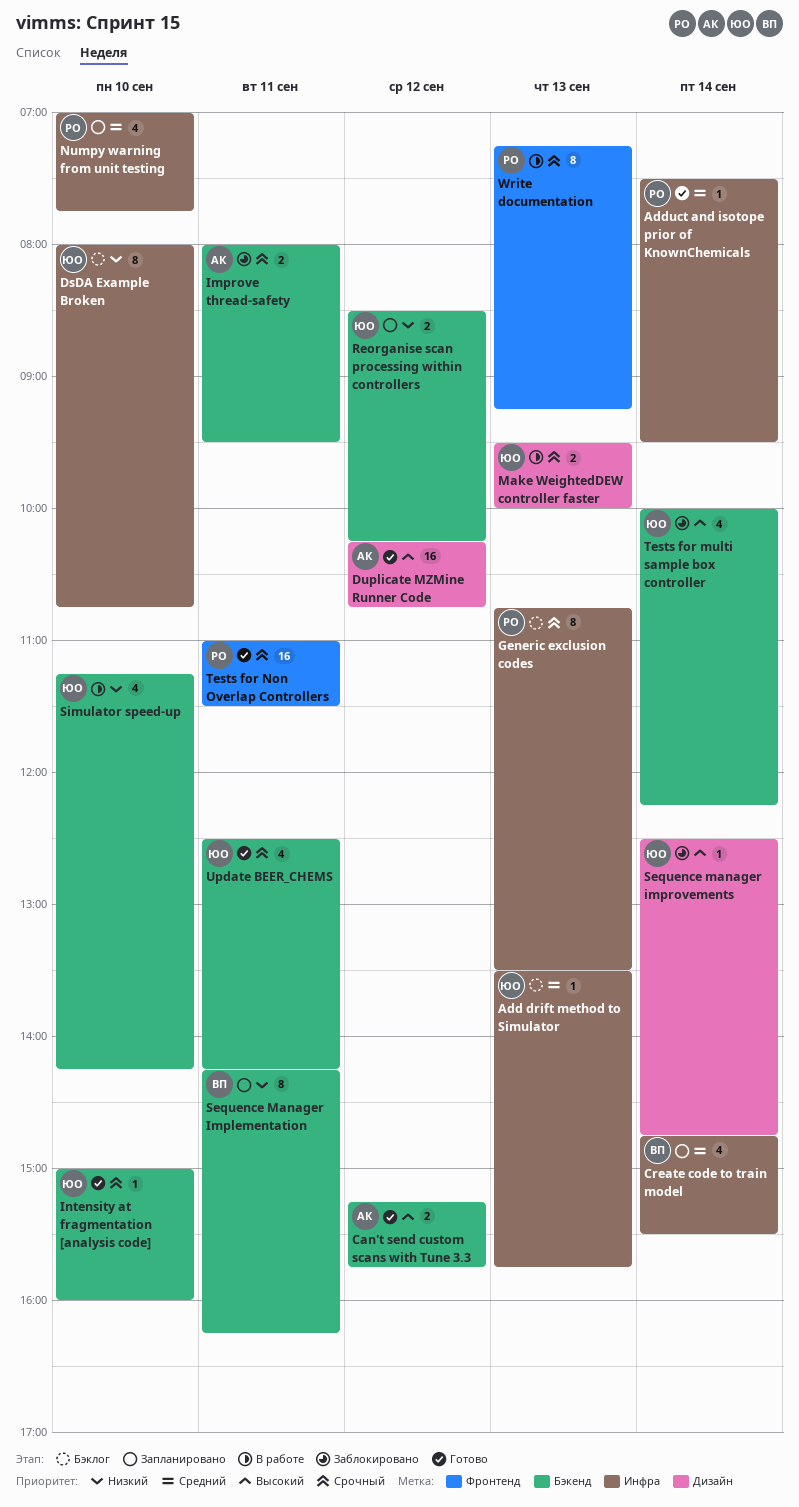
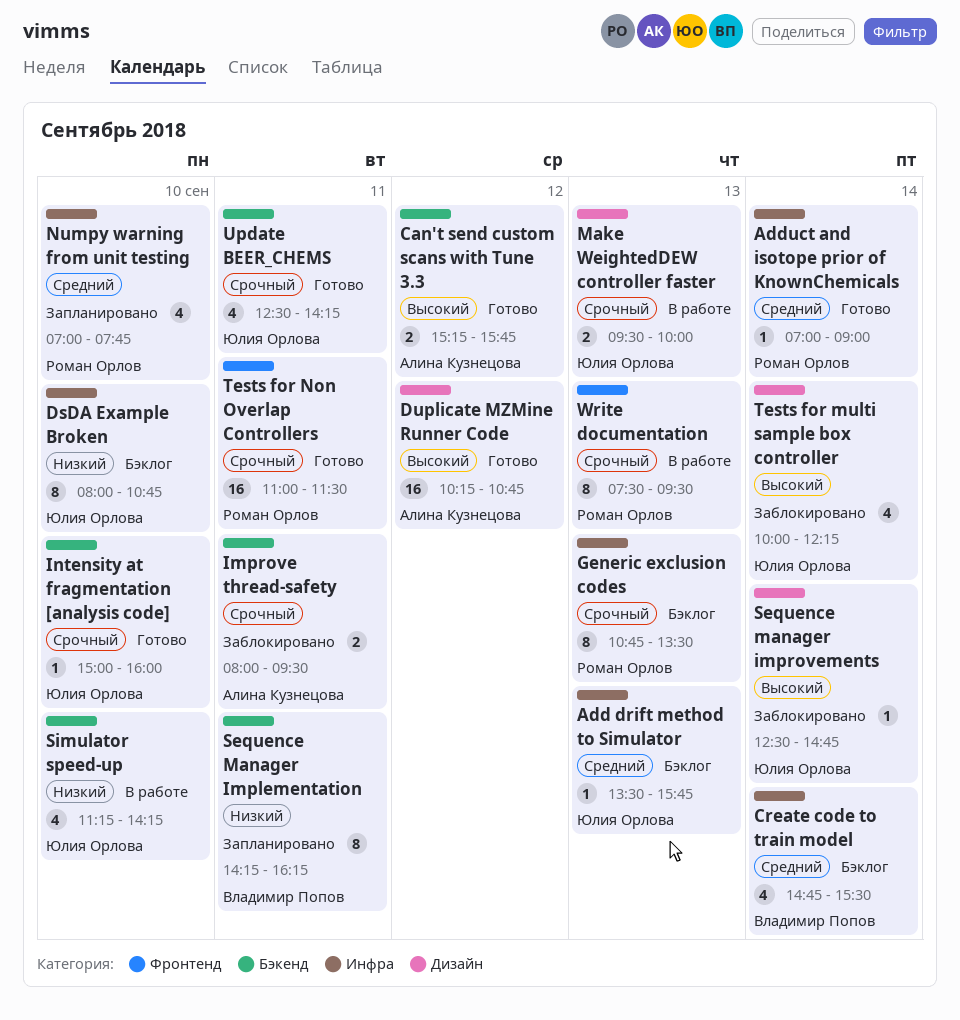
Adduct and isotope prior of KnownChemicals, begins: 07:30 -> 07:00
Adduct and isotope prior of KnownChemicals, ends: 09:30 -> 09:00
Create code to train model, status: Запланировано -> Бэклог
Reorganise scan processing within controllers: present -> none
Tests for multi sample box controller, label: Бэкенд -> Дизайн
Write documentation, begins: 07:15 -> 07:30
Write documentation, ends: 09:15 -> 09:30

